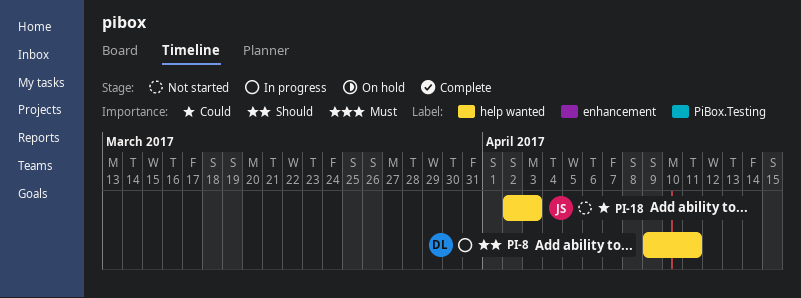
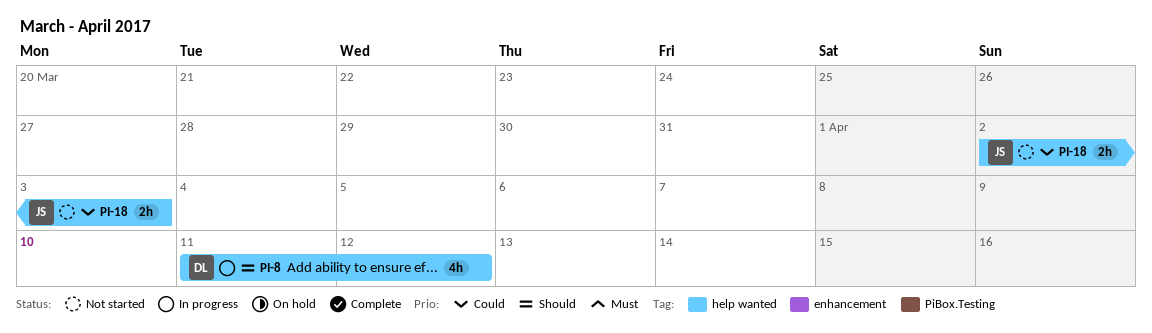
PI-8, start: Apr 9 -> Apr 11
PI-8, due: Apr 11 -> Apr 12

